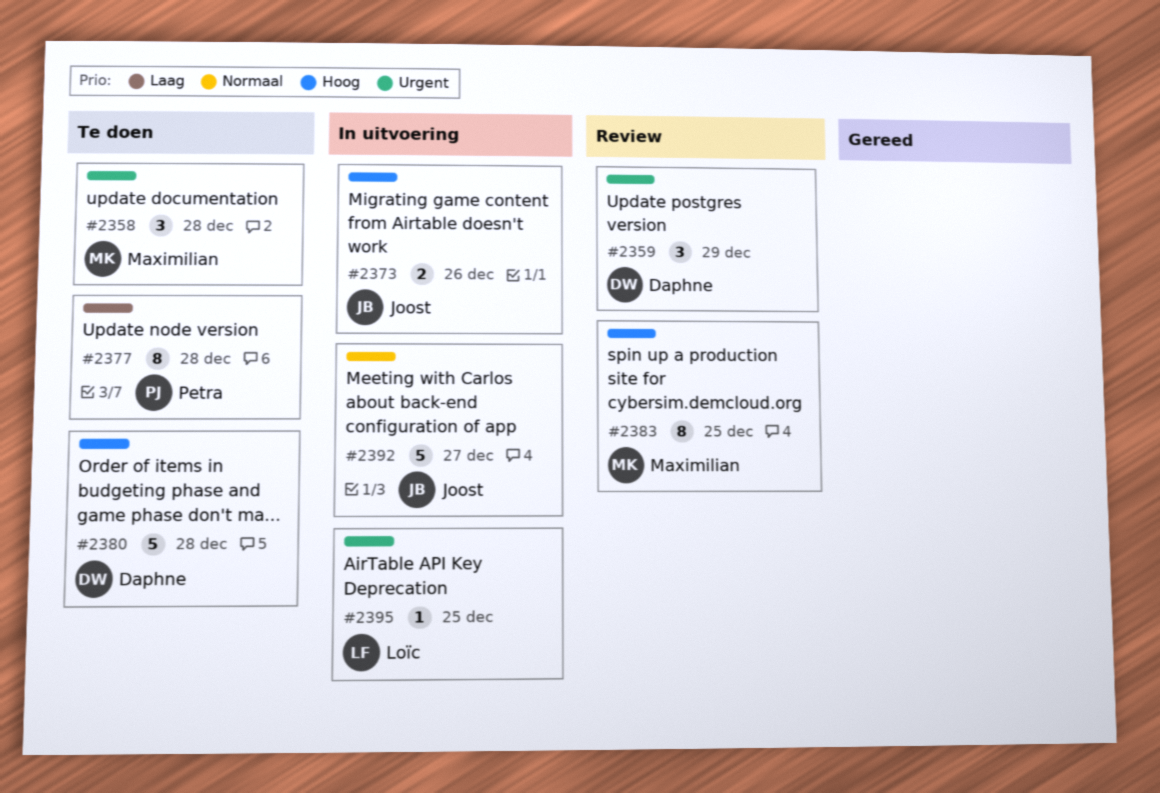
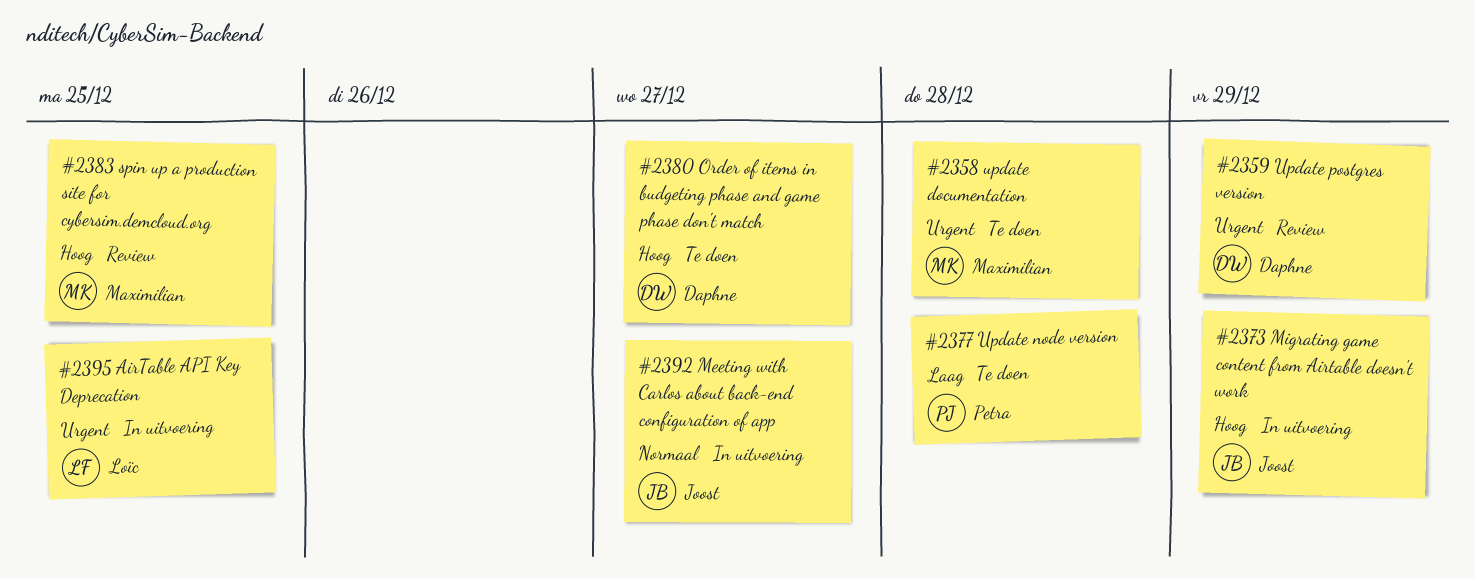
#2373, due: Dec 26 -> Dec 29
#2380, due: Dec 28 -> Dec 27

